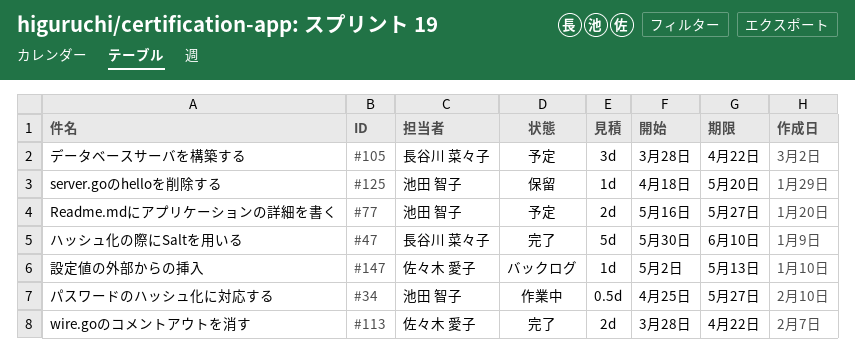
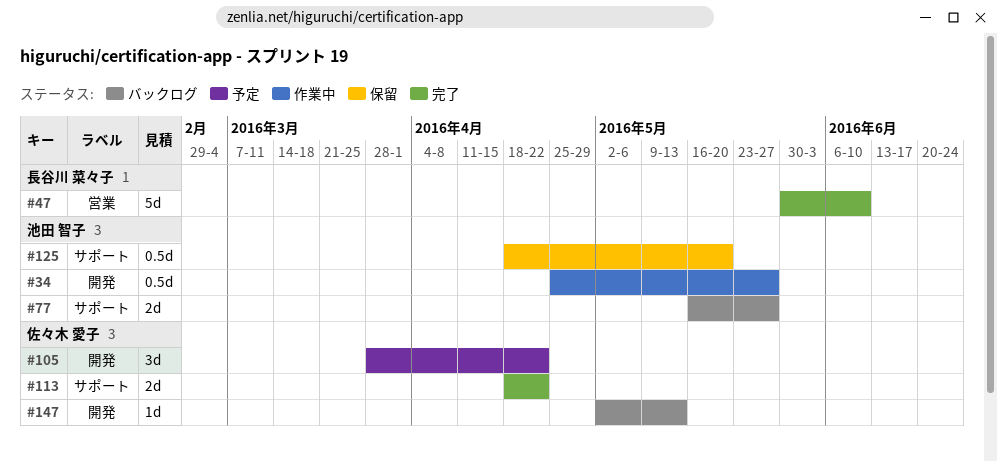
#77, status: 予定 -> バックログ
#105, owner: 長谷川 菜々子 -> 佐々木 愛子
#113, start: Mar 28 -> Apr 18
#125, estimate: 1d -> 0.5d

